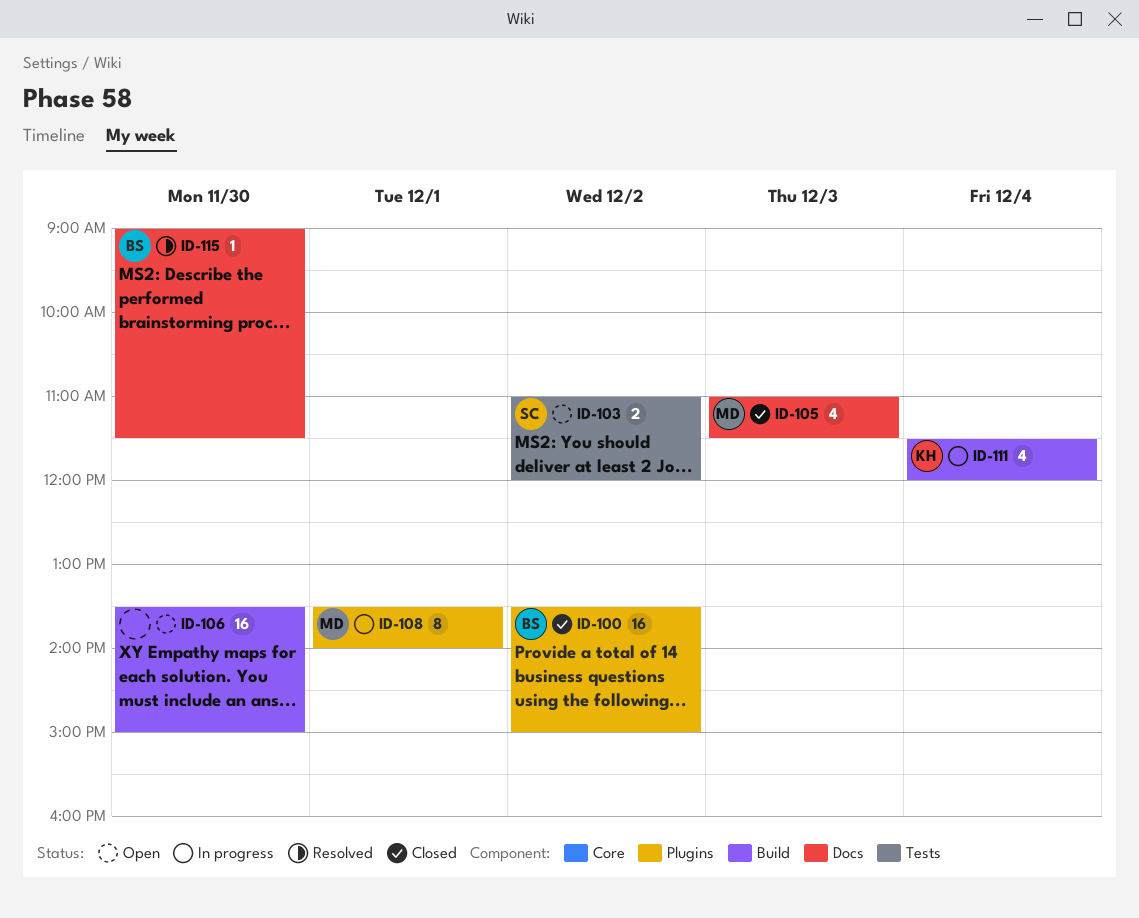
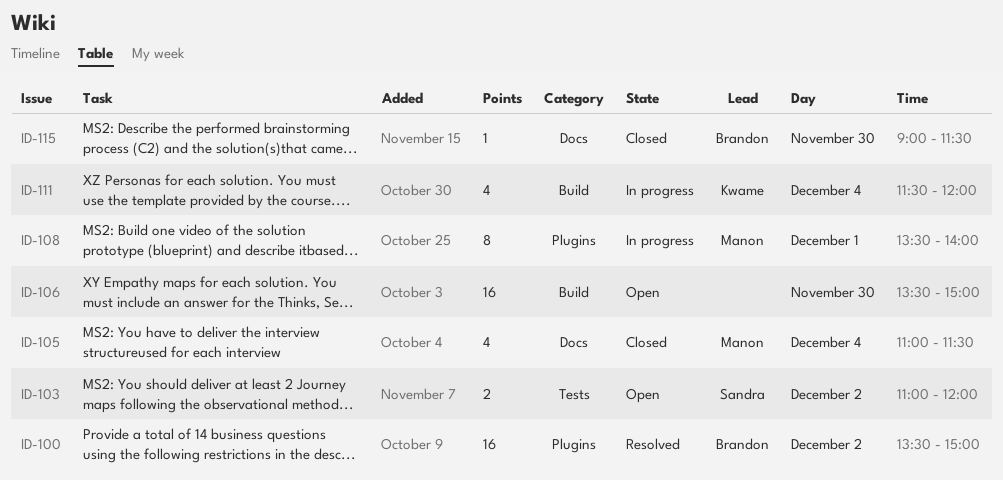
ID-100, status: Closed -> Resolved
ID-105, day: Dec 3 -> Dec 4
ID-115, status: Resolved -> Closed

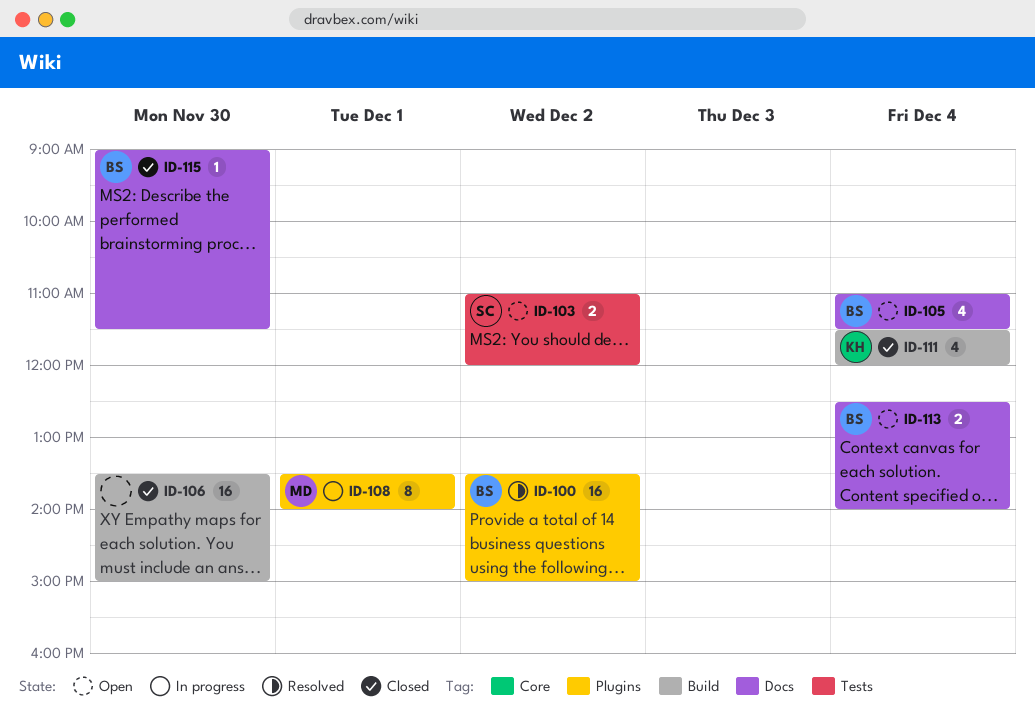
ID-105, status: Closed -> Open
ID-105, owner: Manon -> Brandon
ID-106, status: Open -> Closed
ID-111, status: In progress -> Closed
ID-113: none -> present

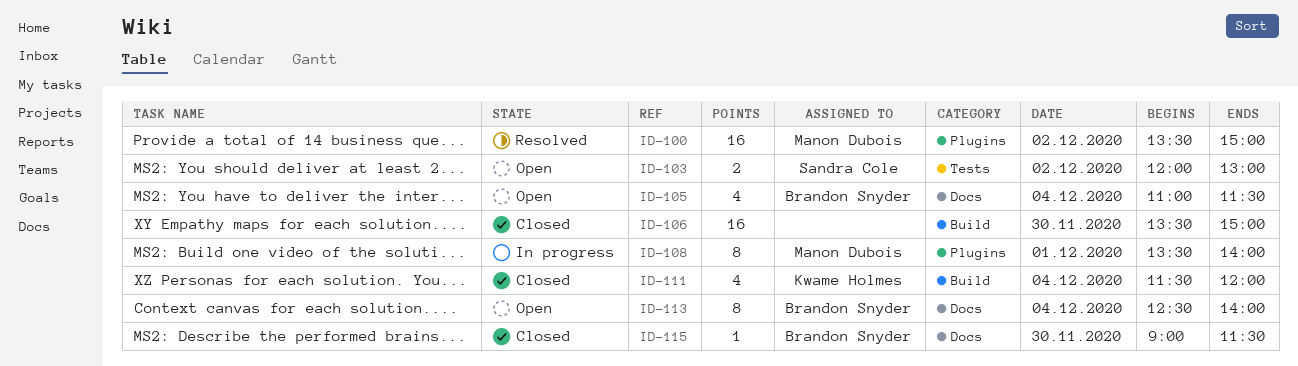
ID-100, owner: Brandon Snyder -> Manon Dubois
ID-103, begins: 11:00 -> 12:00
ID-103, ends: 12:00 -> 13:00
ID-113, estimate: 2 -> 8

